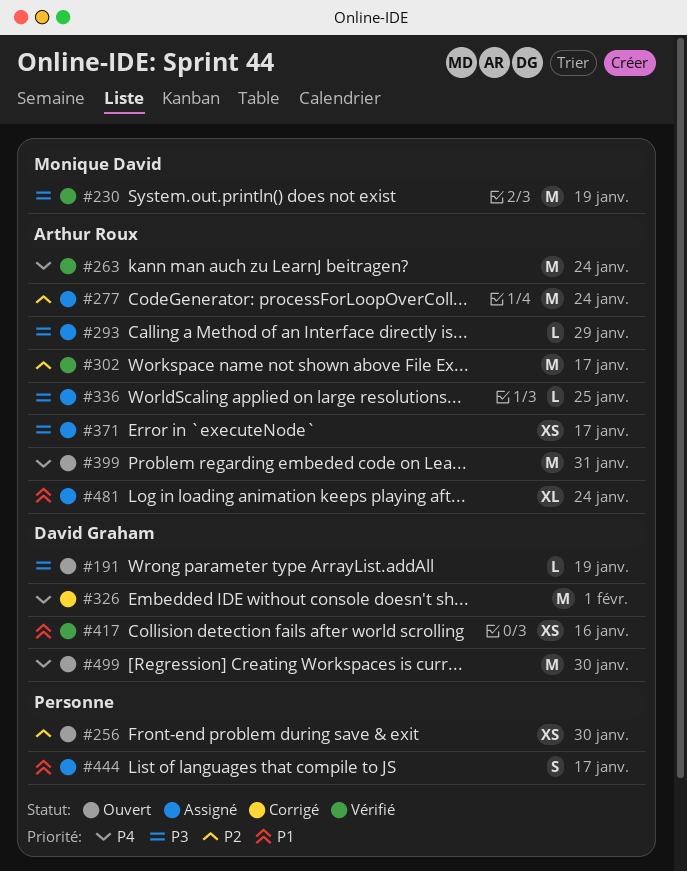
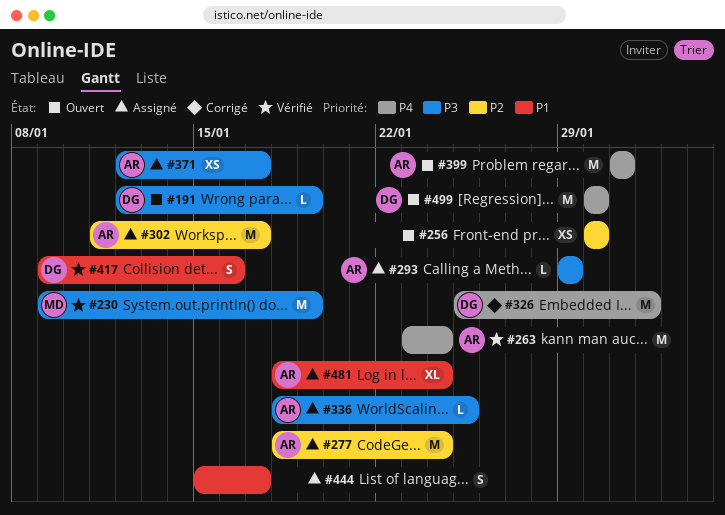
#302, status: Vérifié -> Assigné
#417, estimate: XS -> S

